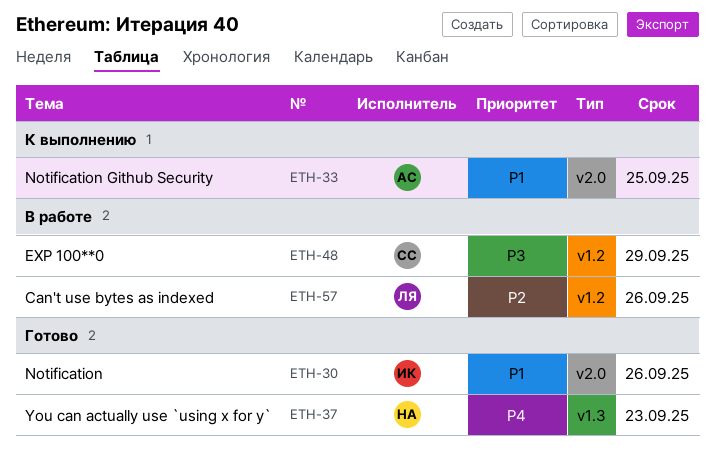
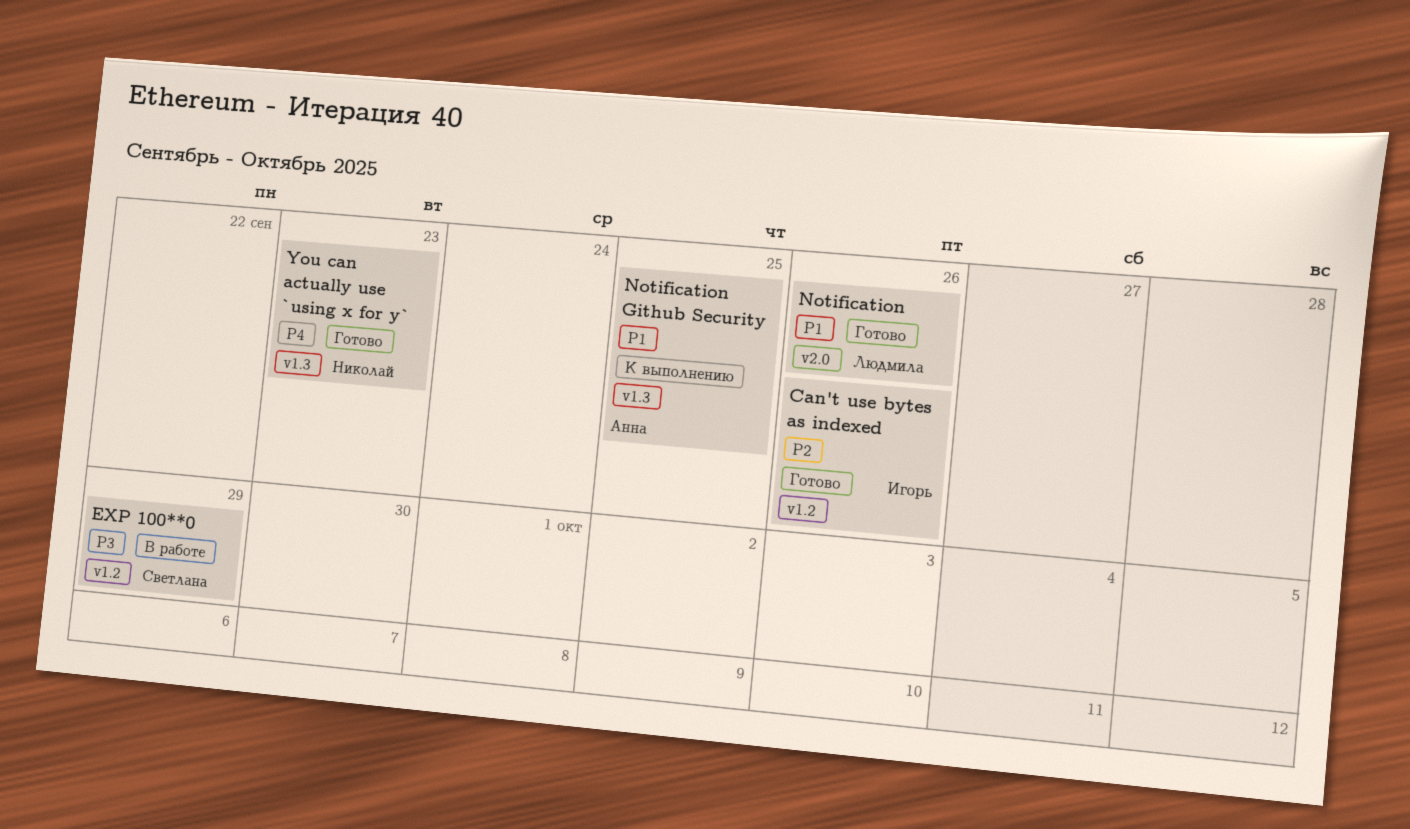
Can't use bytes as indexed, status: В работе -> Готово
Can't use bytes as indexed, owner: Людмила -> Игорь
Notification, owner: Игорь -> Людмила
Notification Github Security, label: v2.0 -> v1.3

